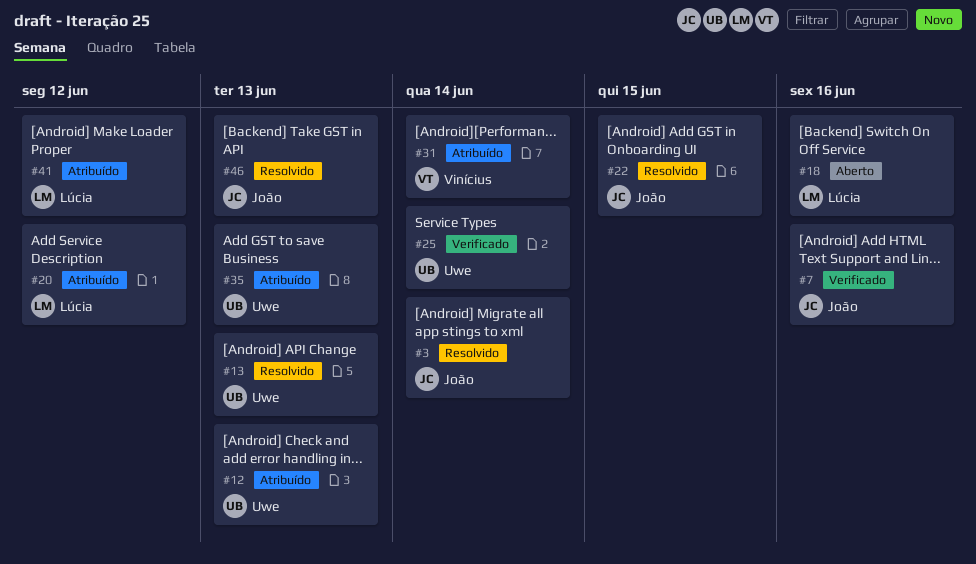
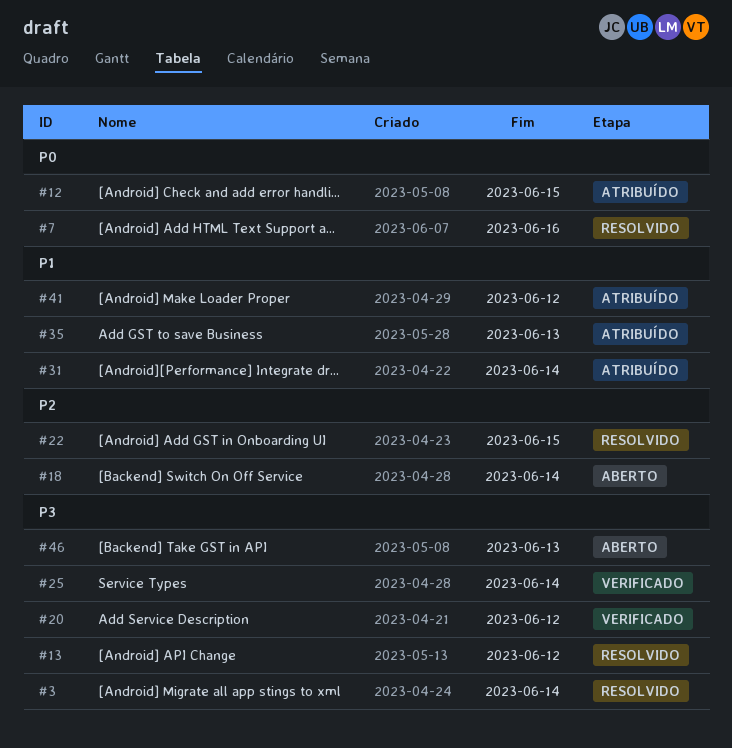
#7, status: Verificado -> Resolvido
#12, due: Jun 13 -> Jun 15
#13, due: Jun 13 -> Jun 12
#18, due: Jun 16 -> Jun 14
#20, status: Atribuído -> Verificado
#46, status: Resolvido -> Aberto

